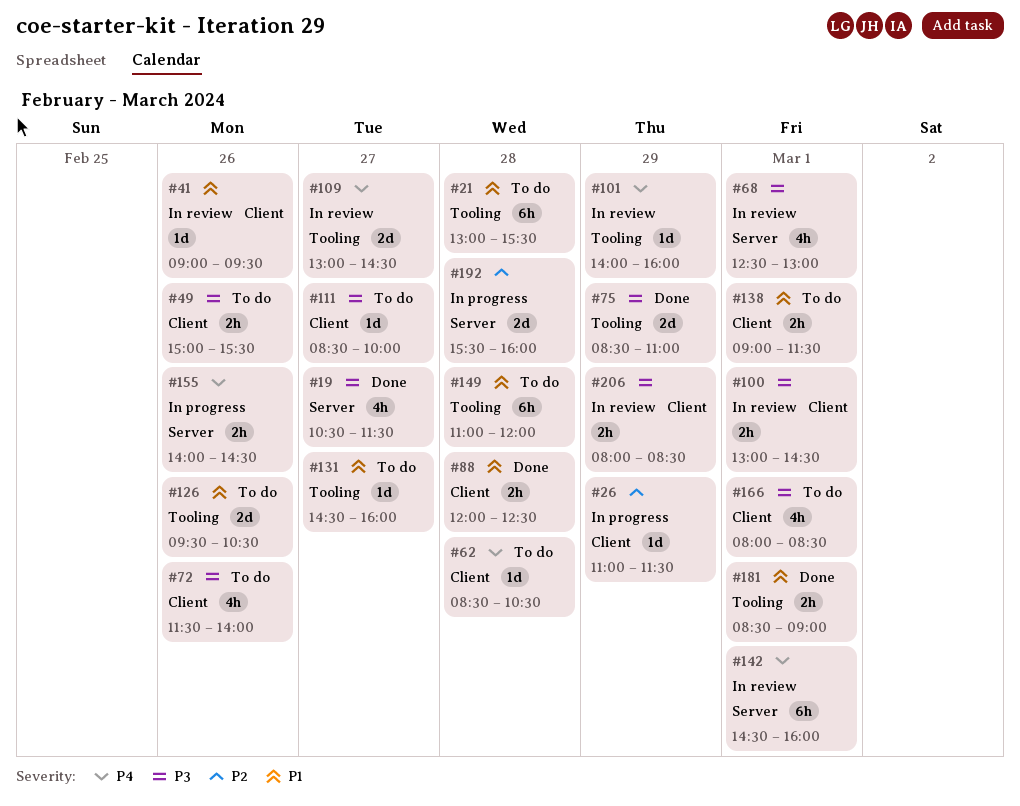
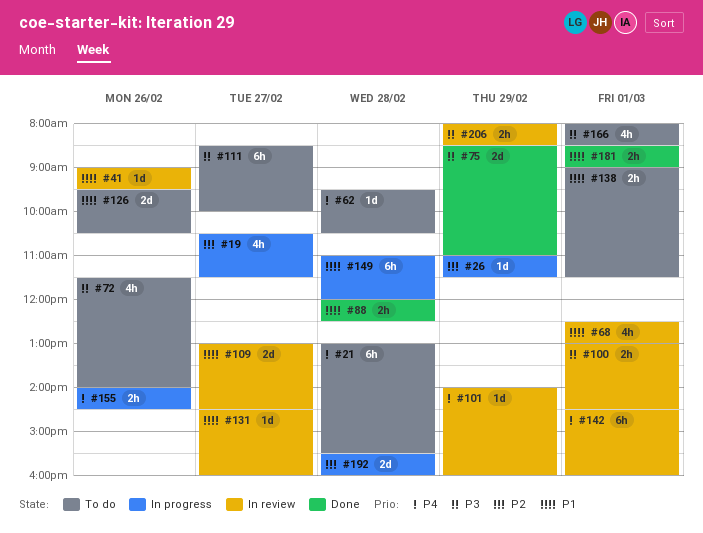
#19, status: Done -> In progress
#19, priority: P3 -> P2
#21, priority: P1 -> P4
#49: present -> none
#62, begins: 08:30 -> 09:30
#68, priority: P3 -> P1
#109, priority: P4 -> P1
#111, estimate: 1d -> 6h
#131, status: To do -> In review
#149, status: To do -> In progress

